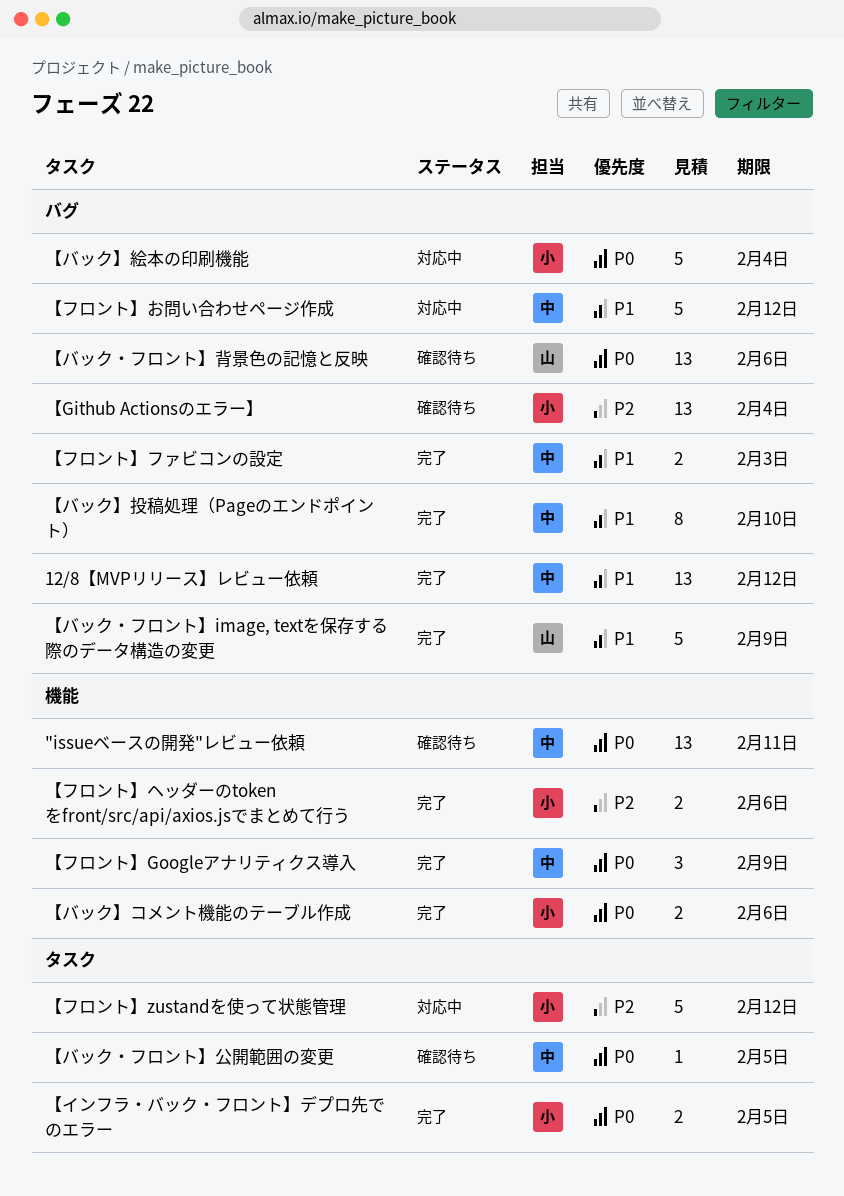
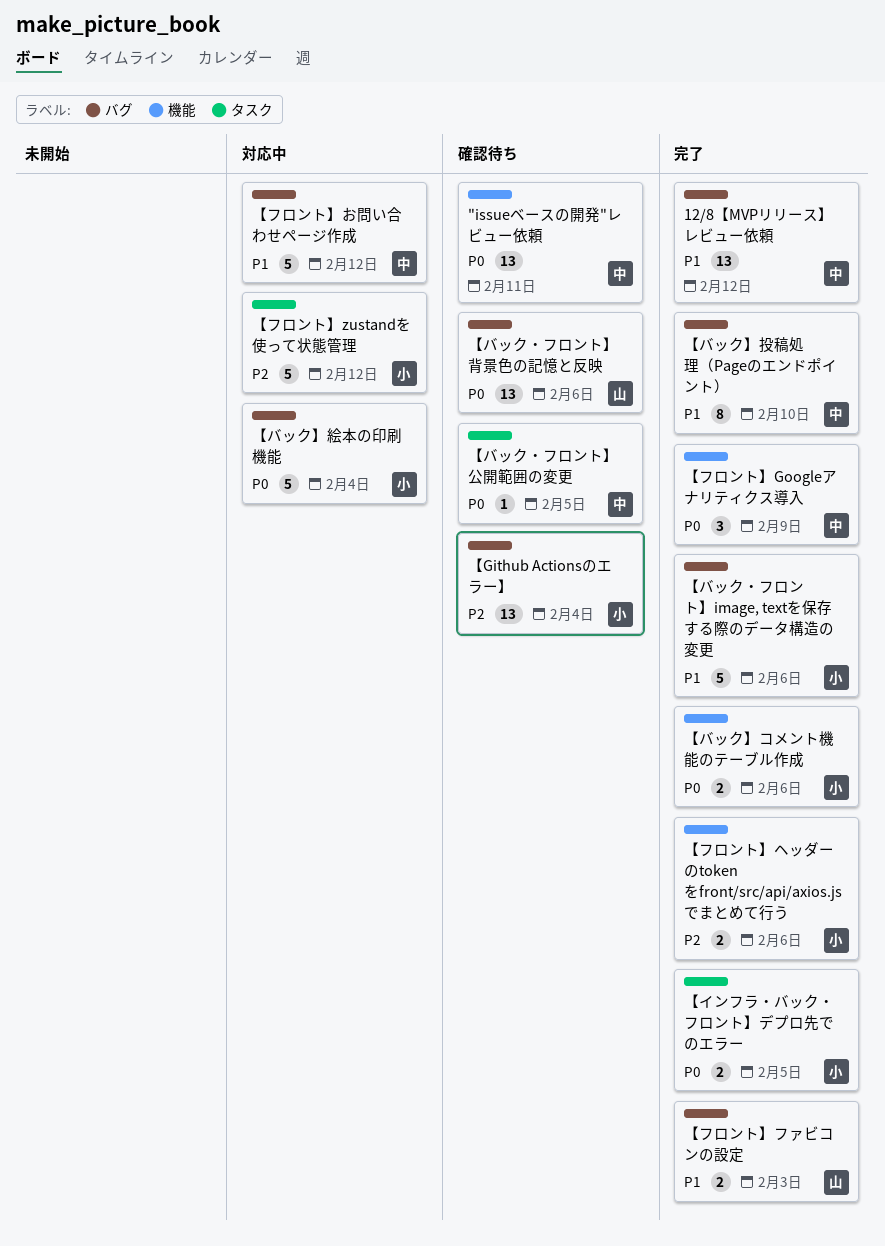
【バック・フロント】image, textを保存する際のデータ構造の変更, owner: 山 -> 小
【バック・フロント】image, textを保存する際のデータ構造の変更, due: Feb 9 -> Feb 6
【フロント】ファビコンの設定, owner: 中 -> 山

